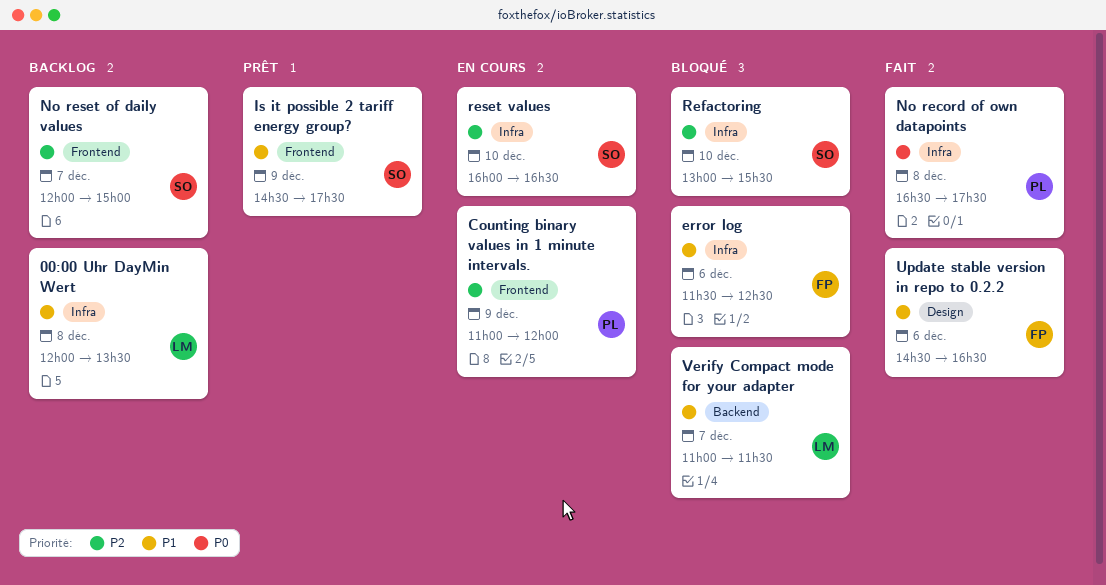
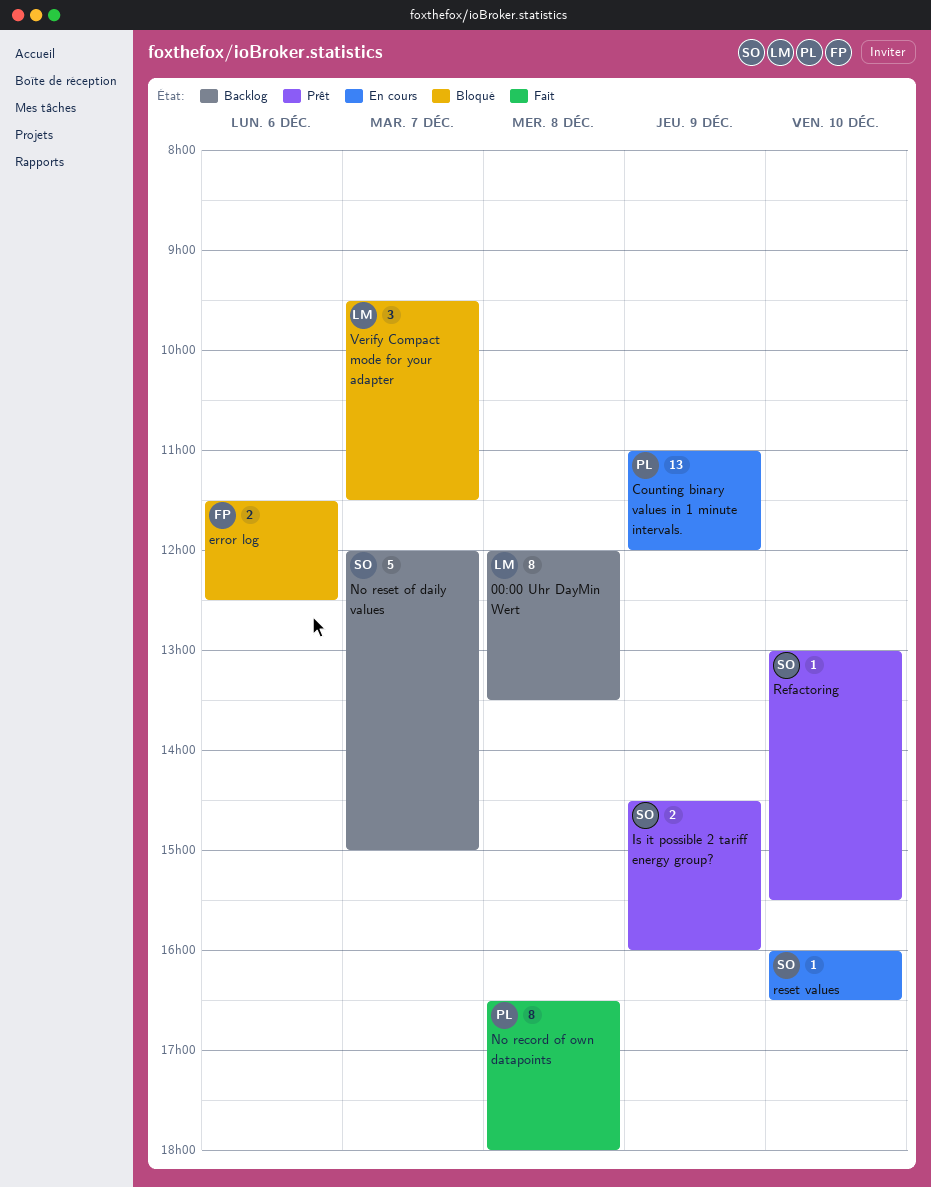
Is it possible 2 tariff energy group?, ends: 17:30 -> 16:00
No record of own datapoints, ends: 17:30 -> 18:00
Refactoring, status: Bloqué -> Prêt
Update stable version in repo to 0.2.2: present -> none
Verify Compact mode for your adapter, begins: 11:00 -> 09:30

